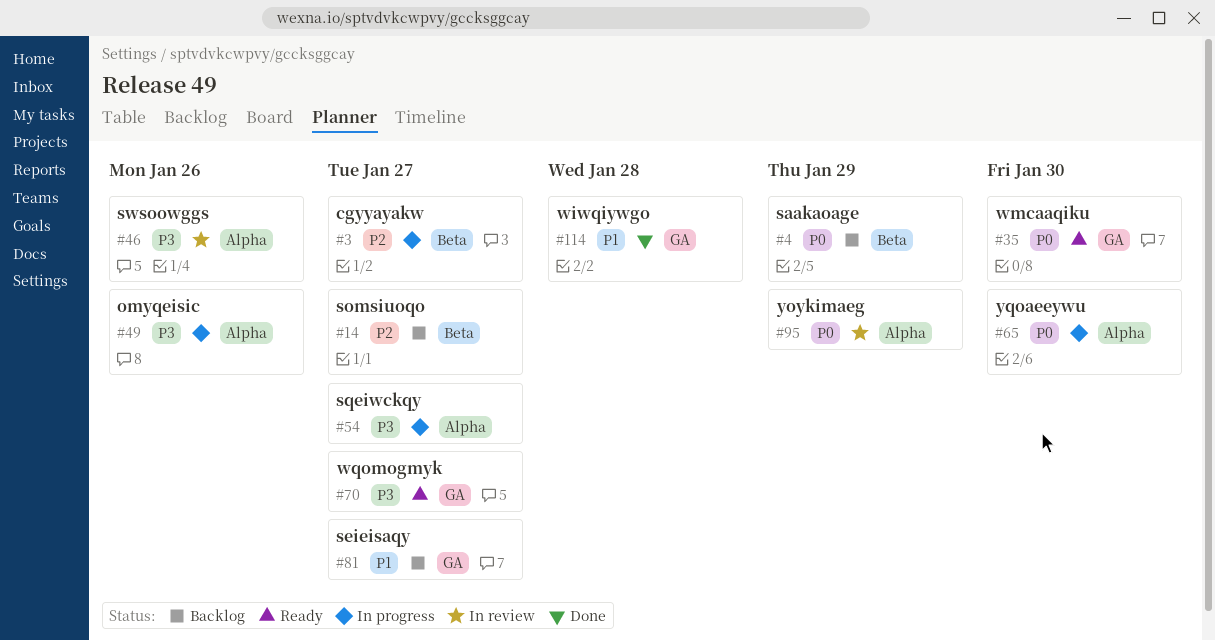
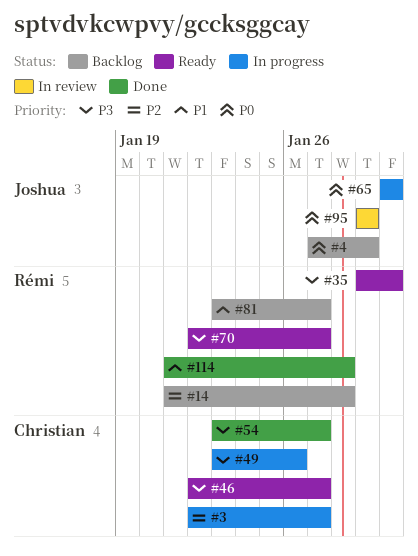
#14, due: Jan 27 -> Jan 28
#35, priority: P0 -> P3
#46, status: In review -> Ready
#46, due: Jan 26 -> Jan 27
#54, status: In progress -> Done

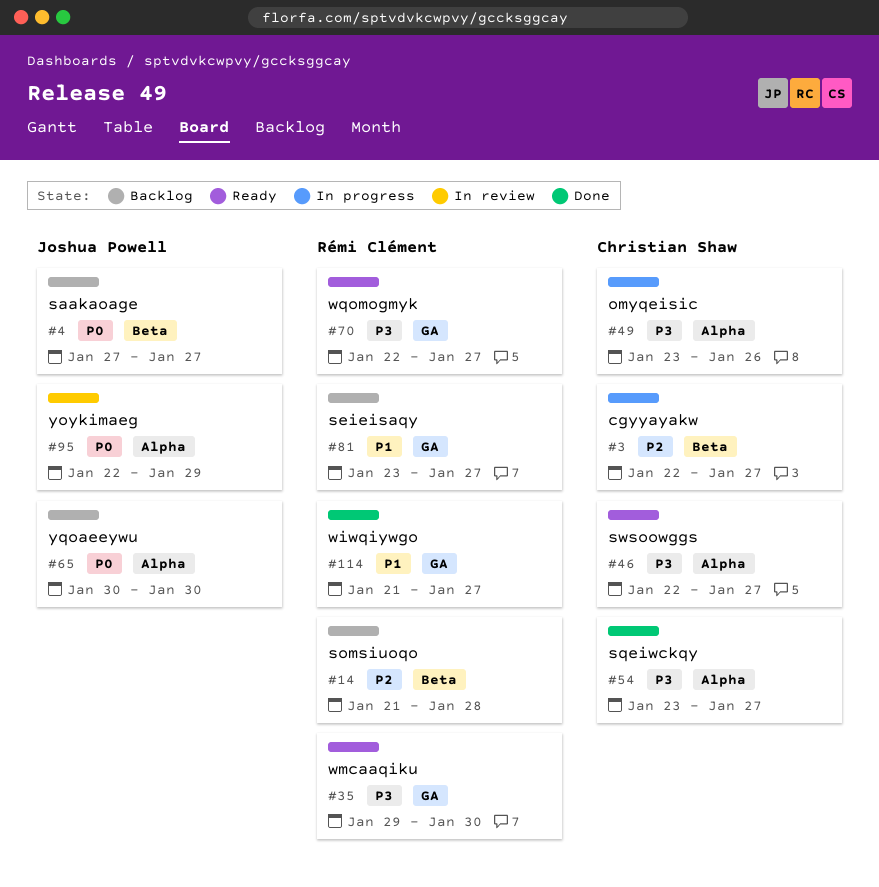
#4, due: Jan 29 -> Jan 27
#65, status: In progress -> Backlog
#95, start: Jan 29 -> Jan 22
#114, due: Jan 28 -> Jan 27

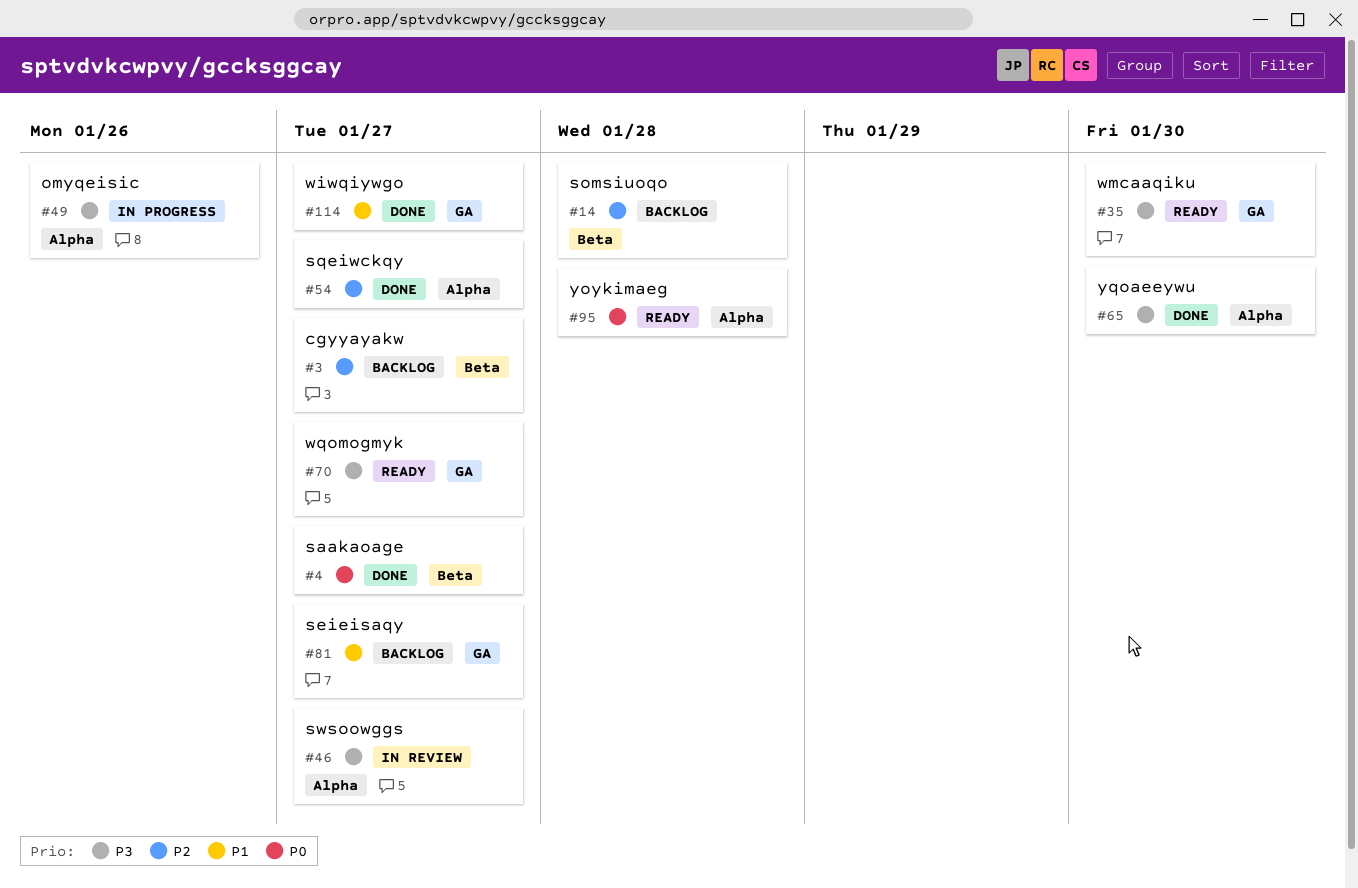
#3, status: In progress -> Backlog
#4, status: Backlog -> Done
#46, status: Ready -> In review
#54, priority: P3 -> P2
#65, status: Backlog -> Done
#65, priority: P0 -> P3
#95, status: In review -> Ready
#95, due: Jan 29 -> Jan 28

